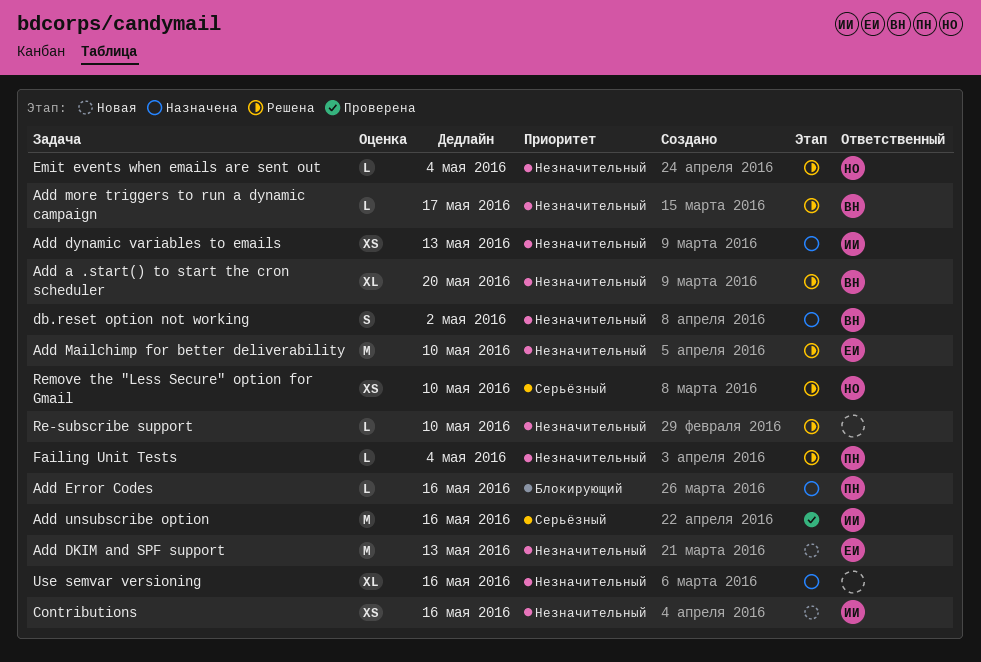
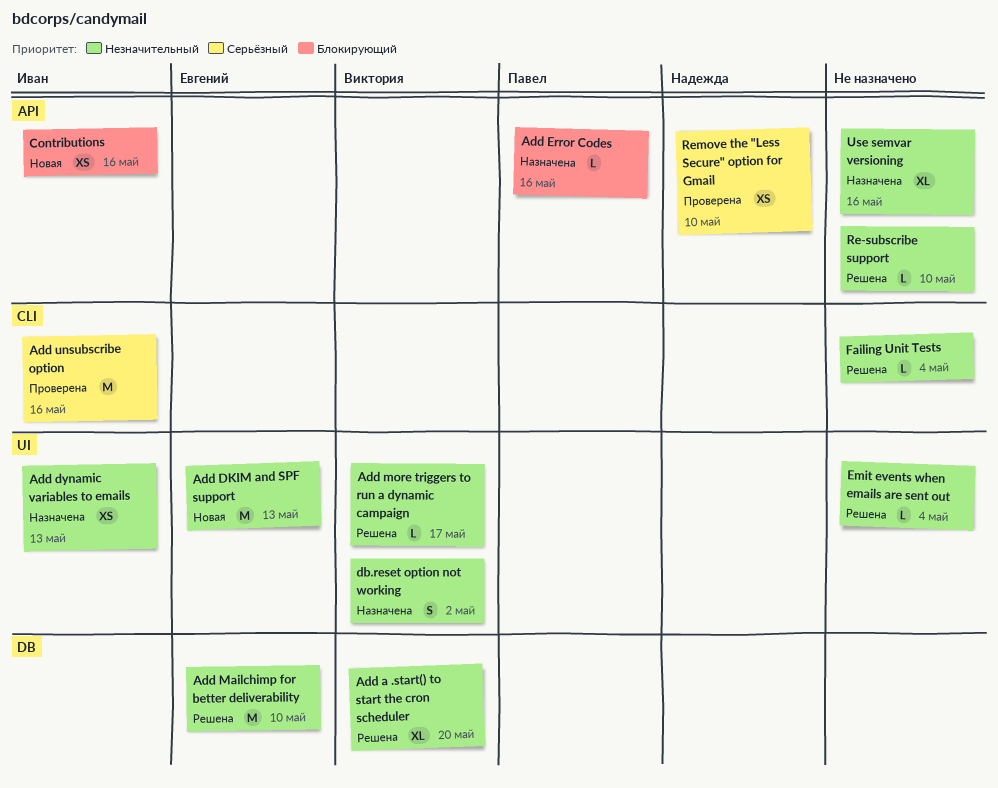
Contributions, priority: Незначительный -> Блокирующий
Emit events when emails are sent out, owner: Надежда -> none
Failing Unit Tests, owner: Павел -> none
Remove the "Less Secure" option for Gmail, status: Решена -> Проверена

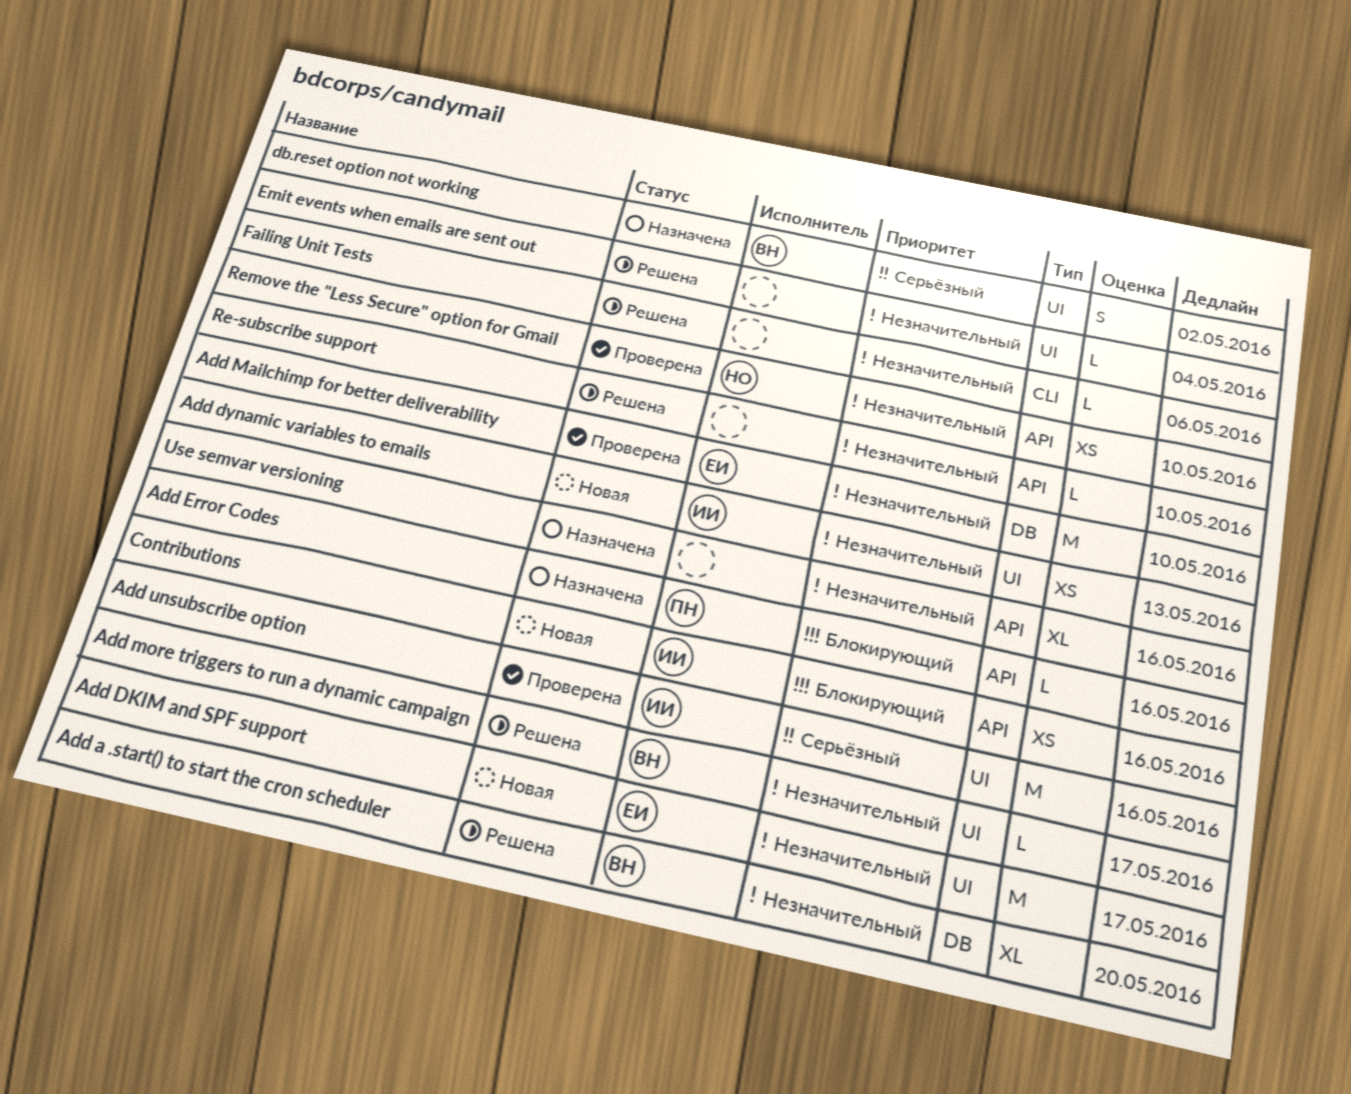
Add DKIM and SPF support, due: May 13 -> May 17
Add dynamic variables to emails, status: Назначена -> Новая
Add Mailchimp for better deliverability, status: Решена -> Проверена
Add unsubscribe option, label: CLI -> UI
db.reset option not working, priority: Незначительный -> Серьёзный
Failing Unit Tests, due: May 4 -> May 6
Remove the "Less Secure" option for Gmail, priority: Серьёзный -> Незначительный

